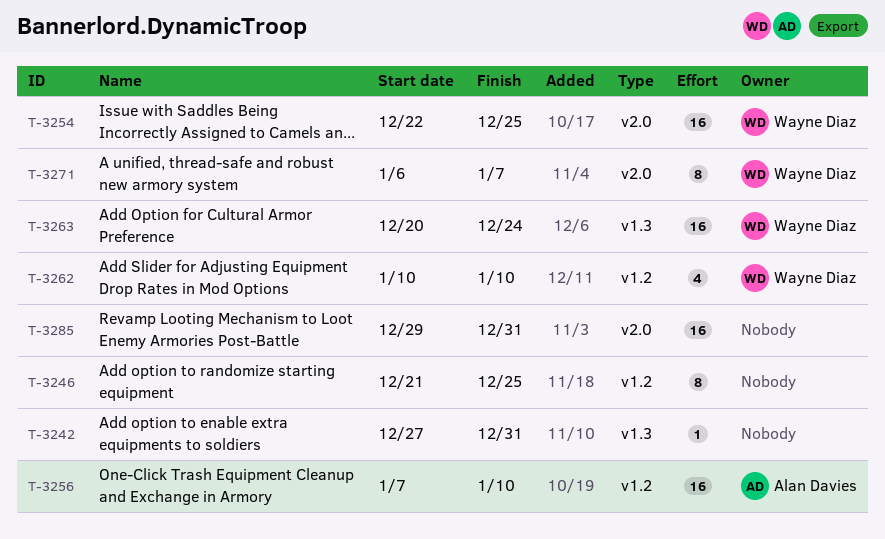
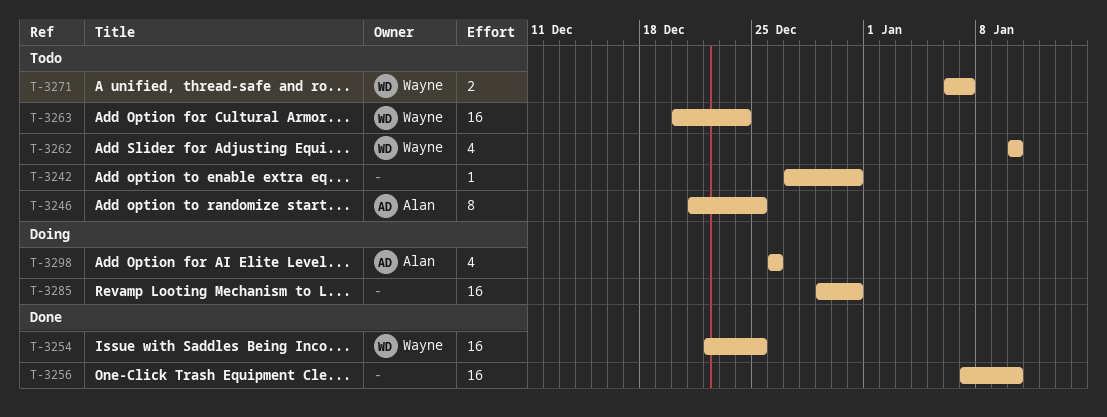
T-3246, owner: none -> Alan Davies
T-3256, owner: Alan Davies -> none
T-3271, estimate: 8 -> 2
T-3298: none -> present

